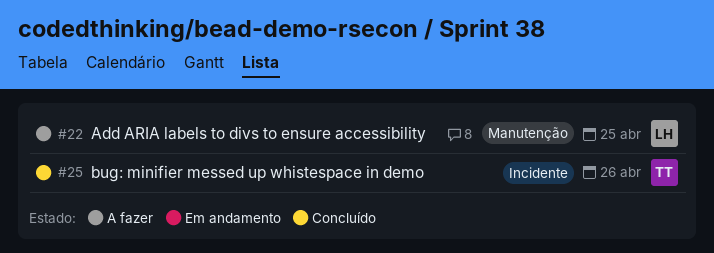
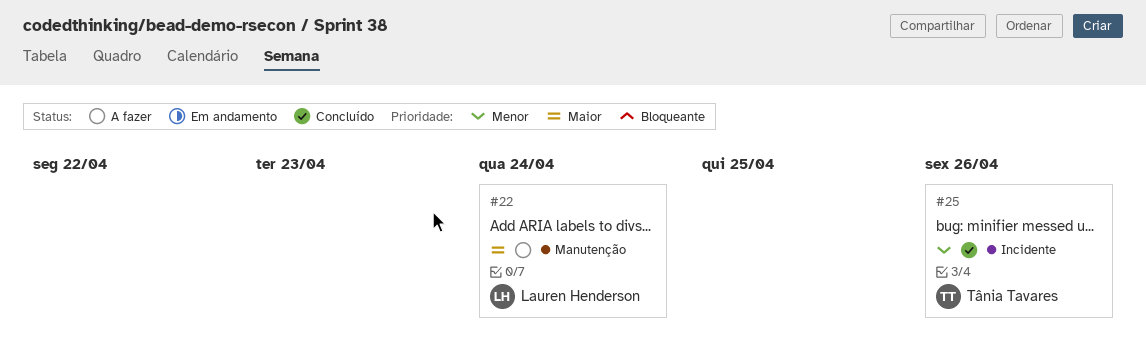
#22, due: Apr 25 -> Apr 24

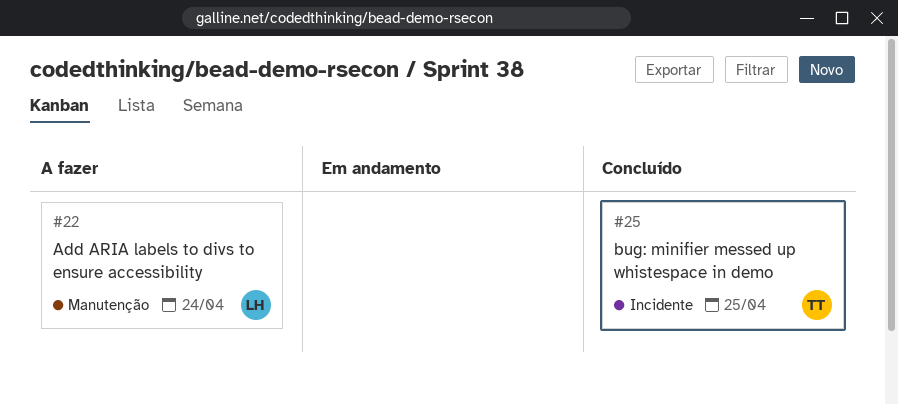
#25, due: Apr 26 -> Apr 25

